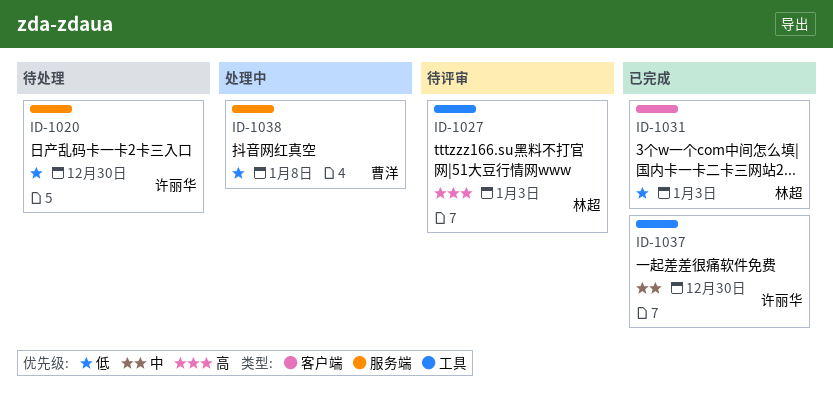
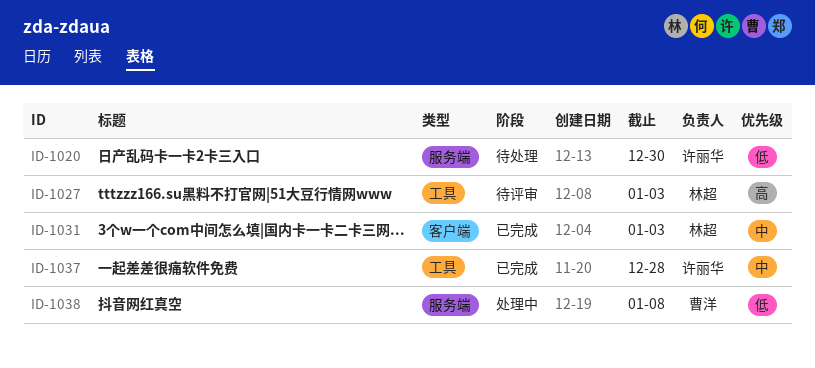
ID-1031, priority: 低 -> 中
ID-1037, due: Dec 30 -> Dec 28

